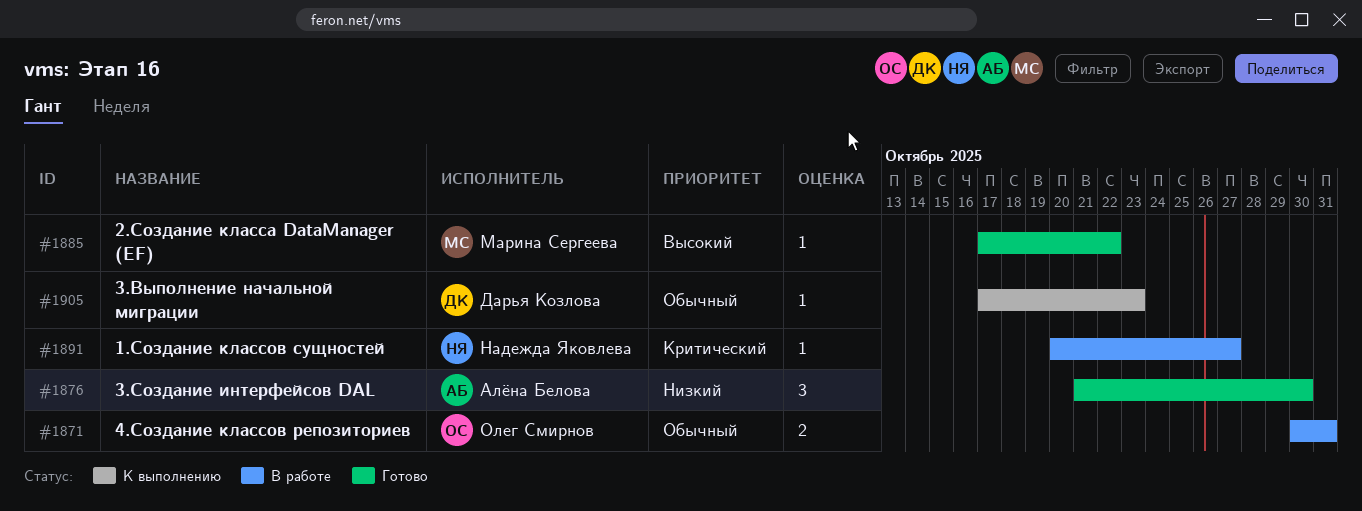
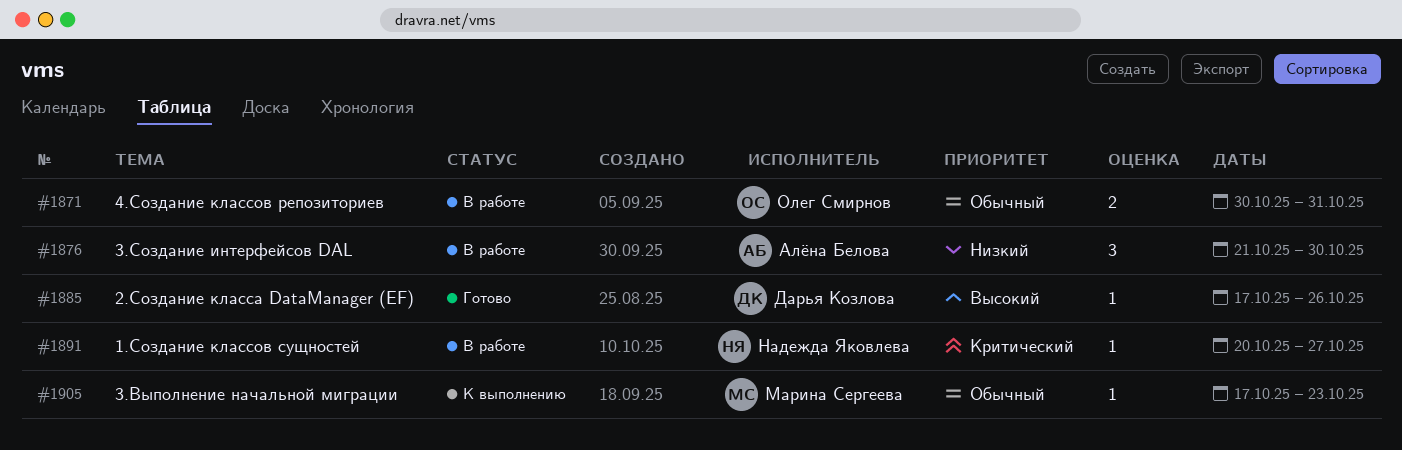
#1876, status: Готово -> В работе
#1885, owner: Марина Сергеева -> Дарья Козлова
#1885, due: Oct 22 -> Oct 26
#1905, owner: Дарья Козлова -> Марина Сергеева

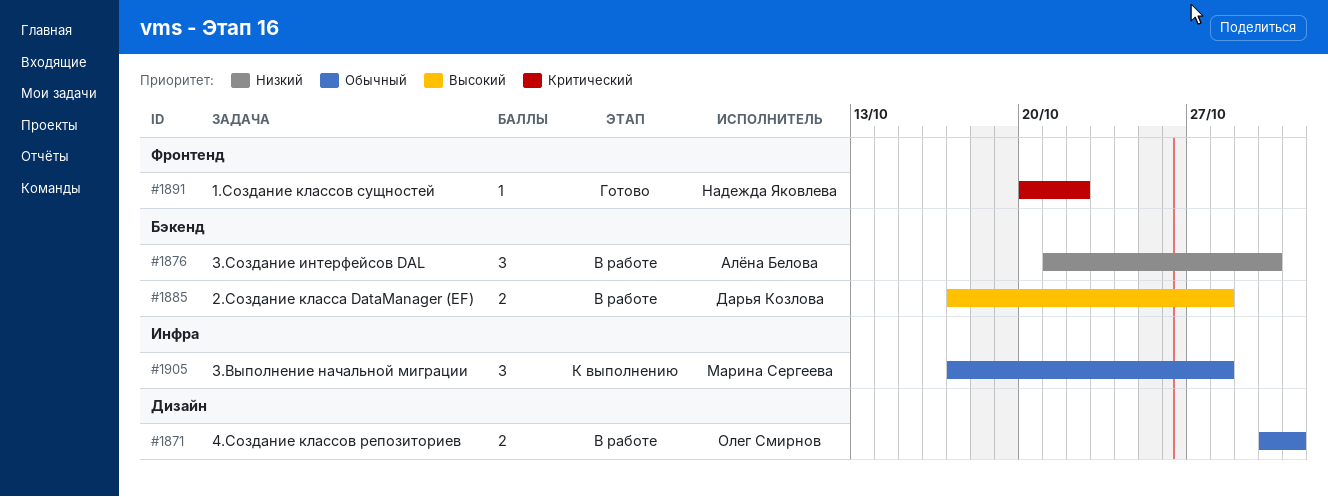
#1885, status: Готово -> В работе
#1885, estimate: 1 -> 2
#1885, due: Oct 26 -> Oct 28
#1891, status: В работе -> Готово
#1891, due: Oct 27 -> Oct 22
#1905, estimate: 1 -> 3
#1905, due: Oct 23 -> Oct 28

